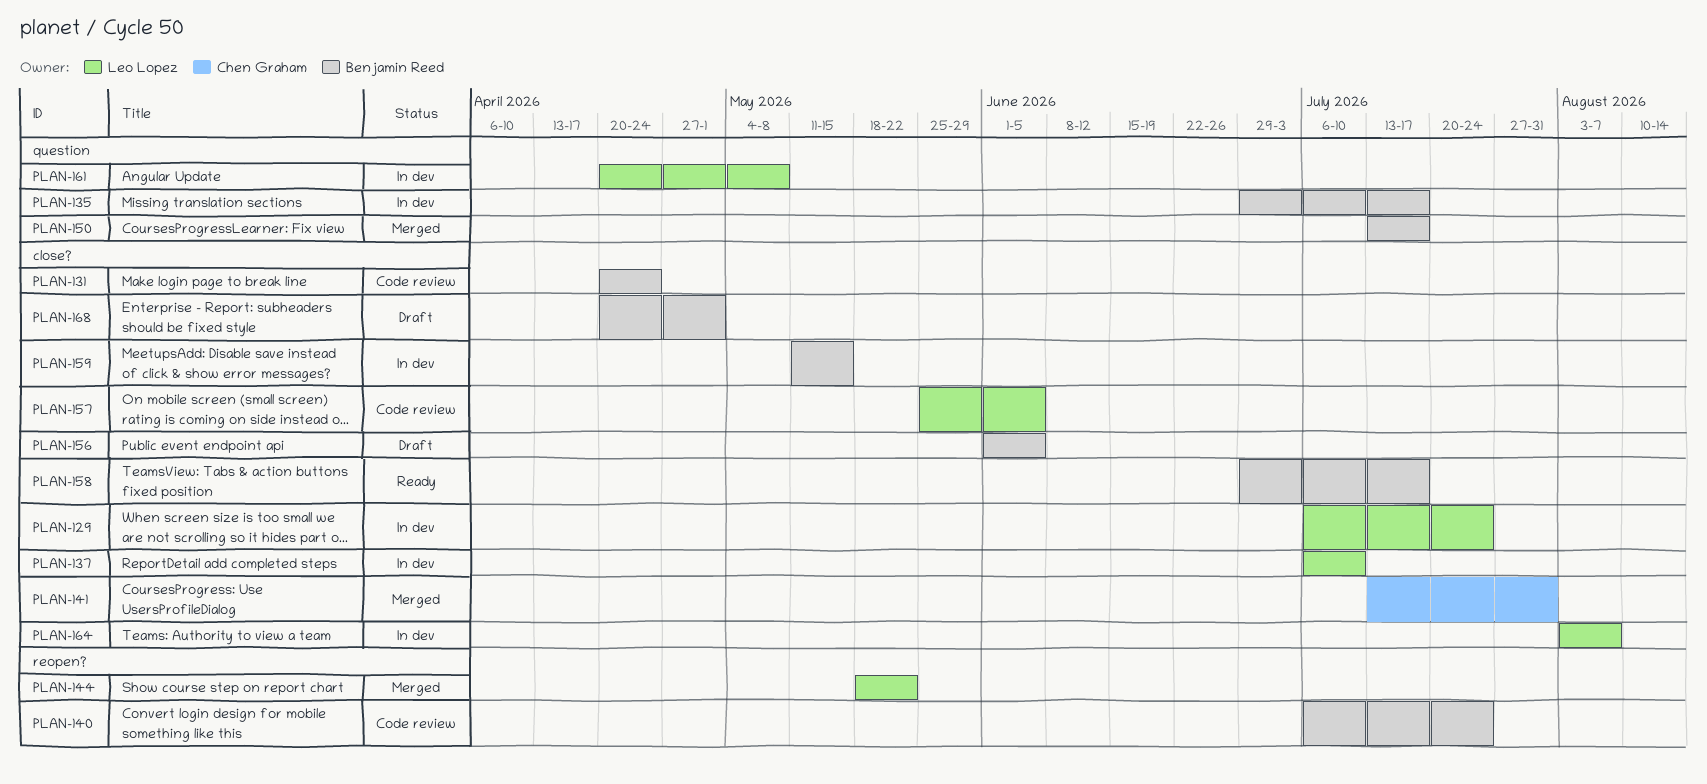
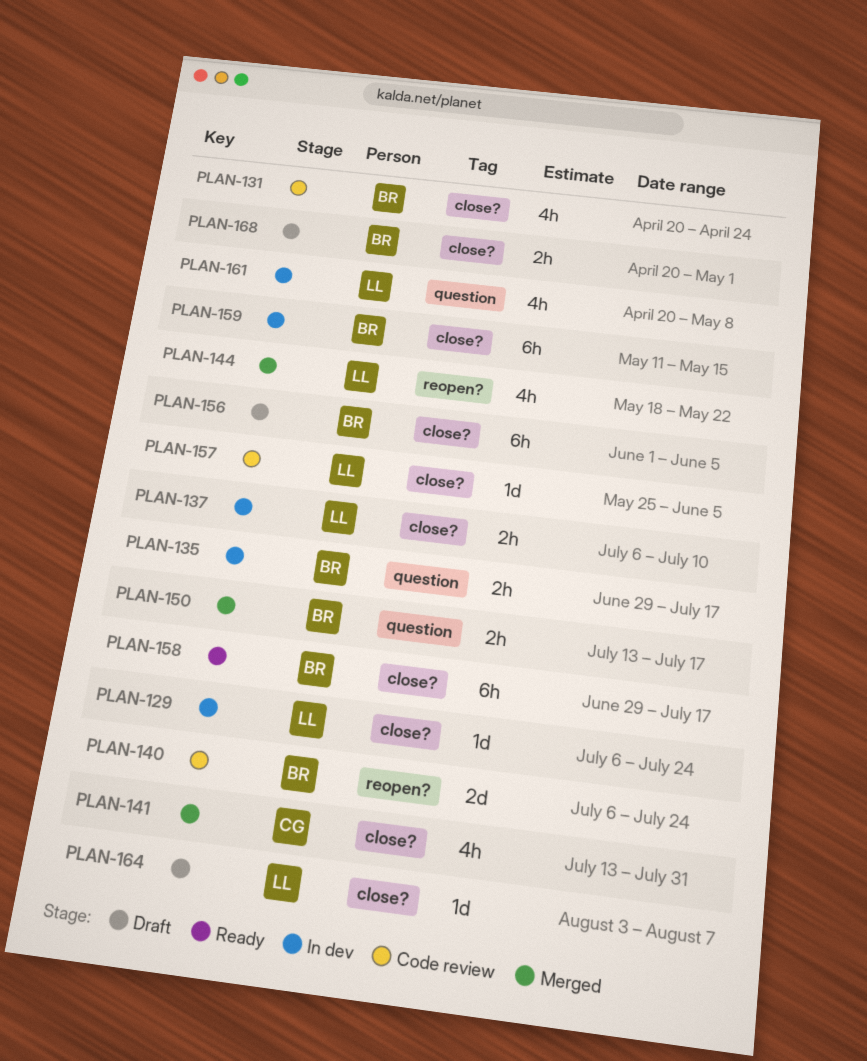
PLAN-164, status: In dev -> Draft

